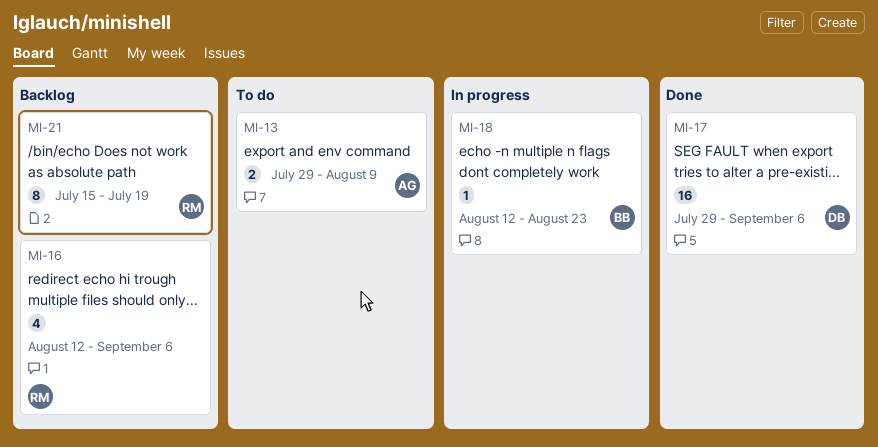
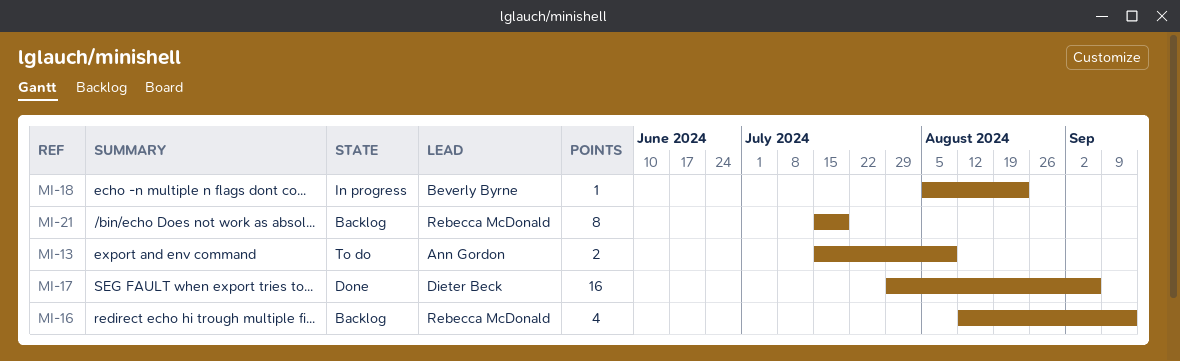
MI-13, start: Jul 29 -> Jul 15
MI-16, due: Sep 6 -> Sep 13
MI-18, start: Aug 12 -> Aug 5

